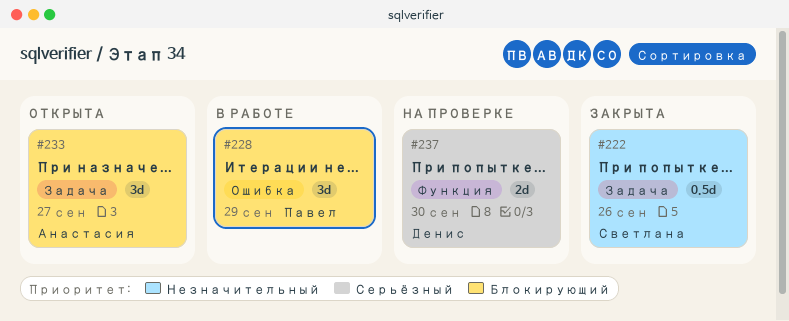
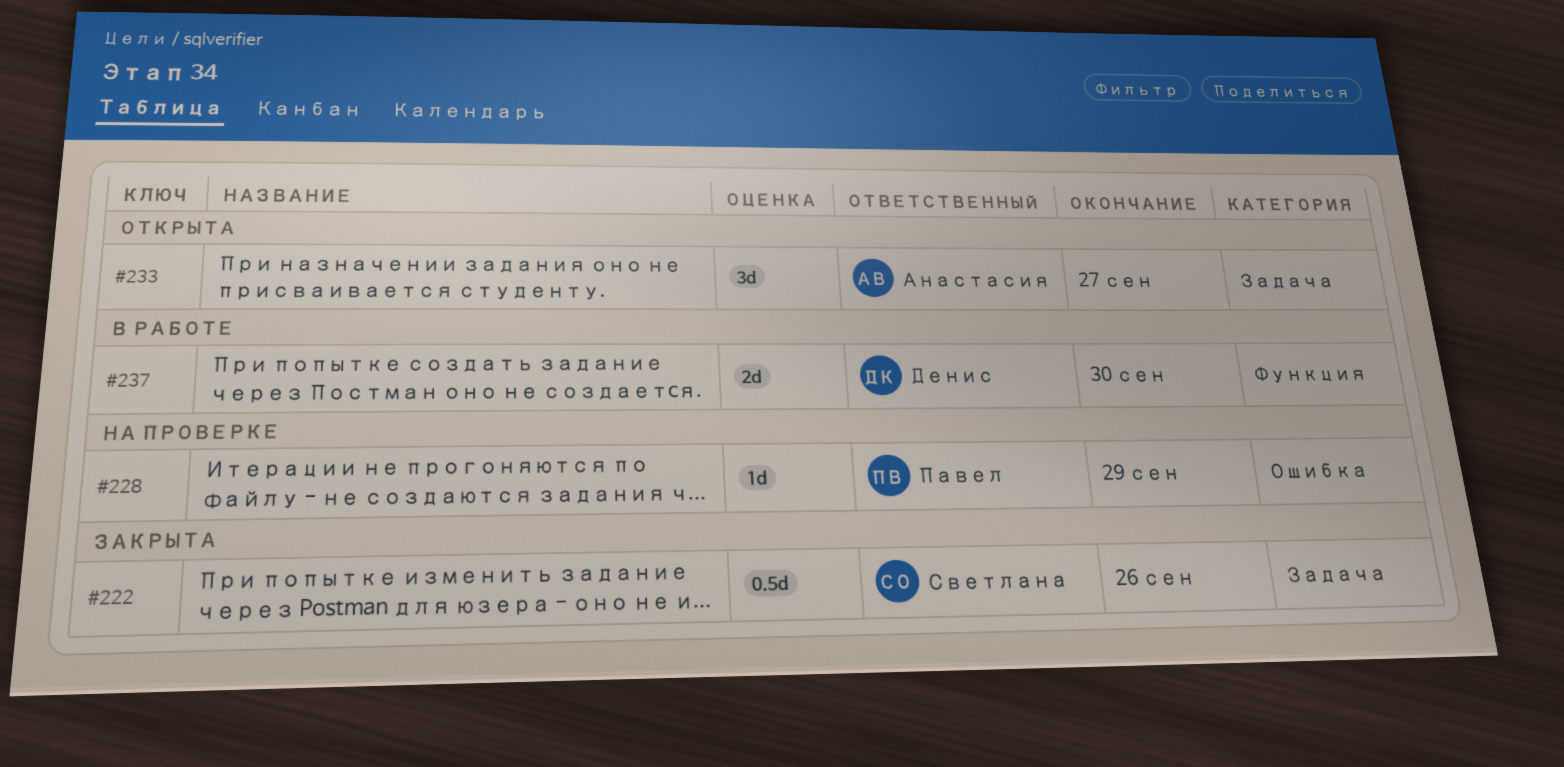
#228, status: В работе -> На проверке
#228, estimate: 3d -> 1d
#237, status: На проверке -> В работе

